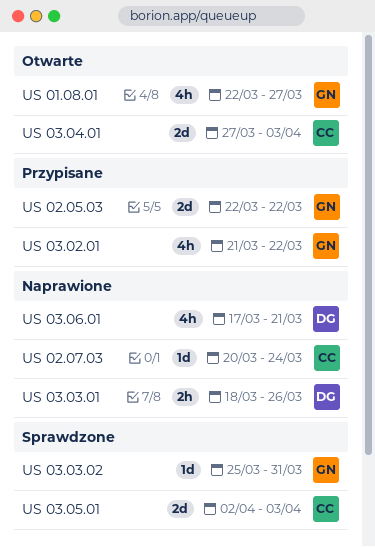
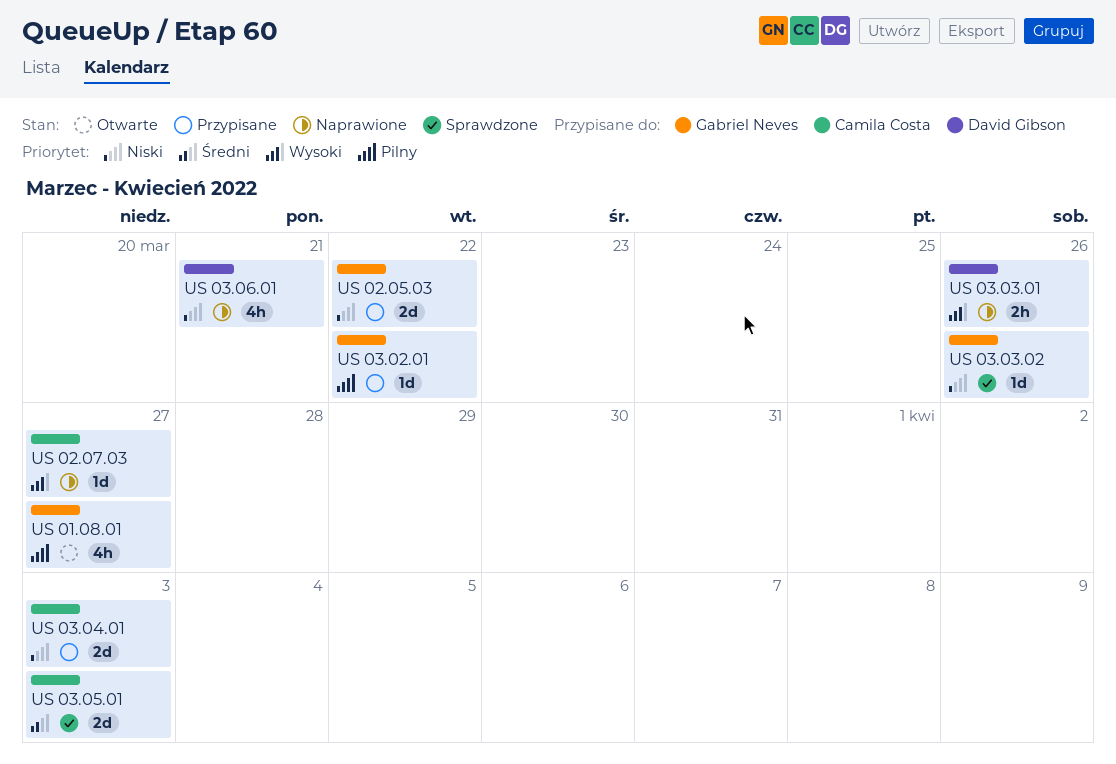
US 02.07.03, due: Mar 24 -> Mar 27
US 03.02.01, estimate: 4h -> 1d
US 03.03.02, due: Mar 31 -> Mar 26
US 03.04.01, status: Otwarte -> Przypisane

